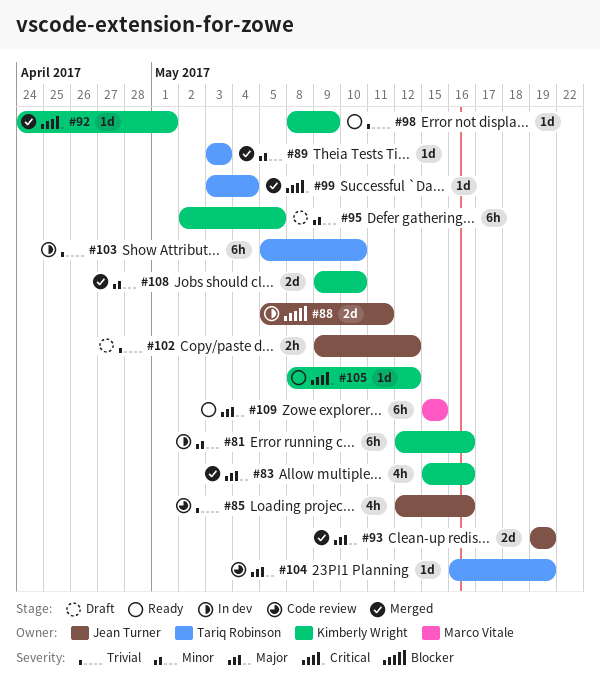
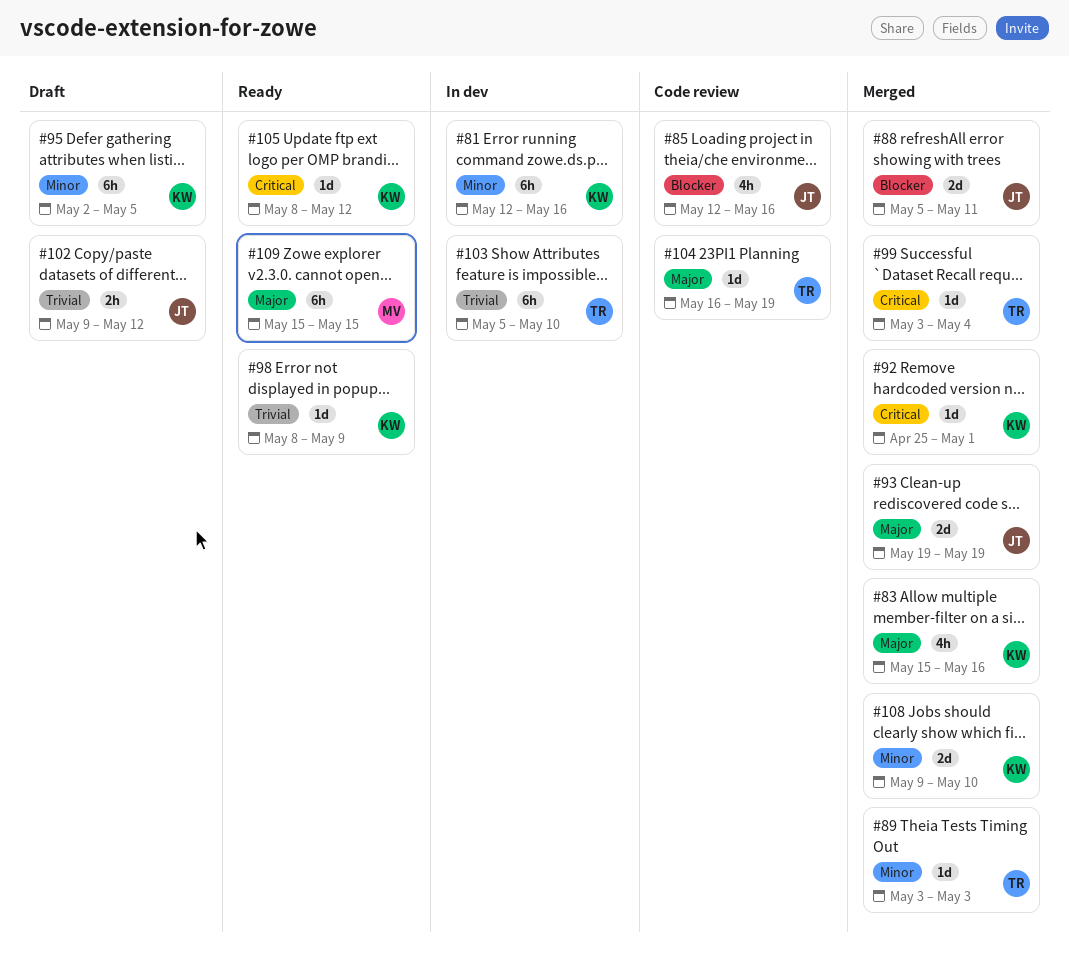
#85, priority: Trivial -> Blocker
#88, status: In dev -> Merged
#92, start: Apr 24 -> Apr 25

